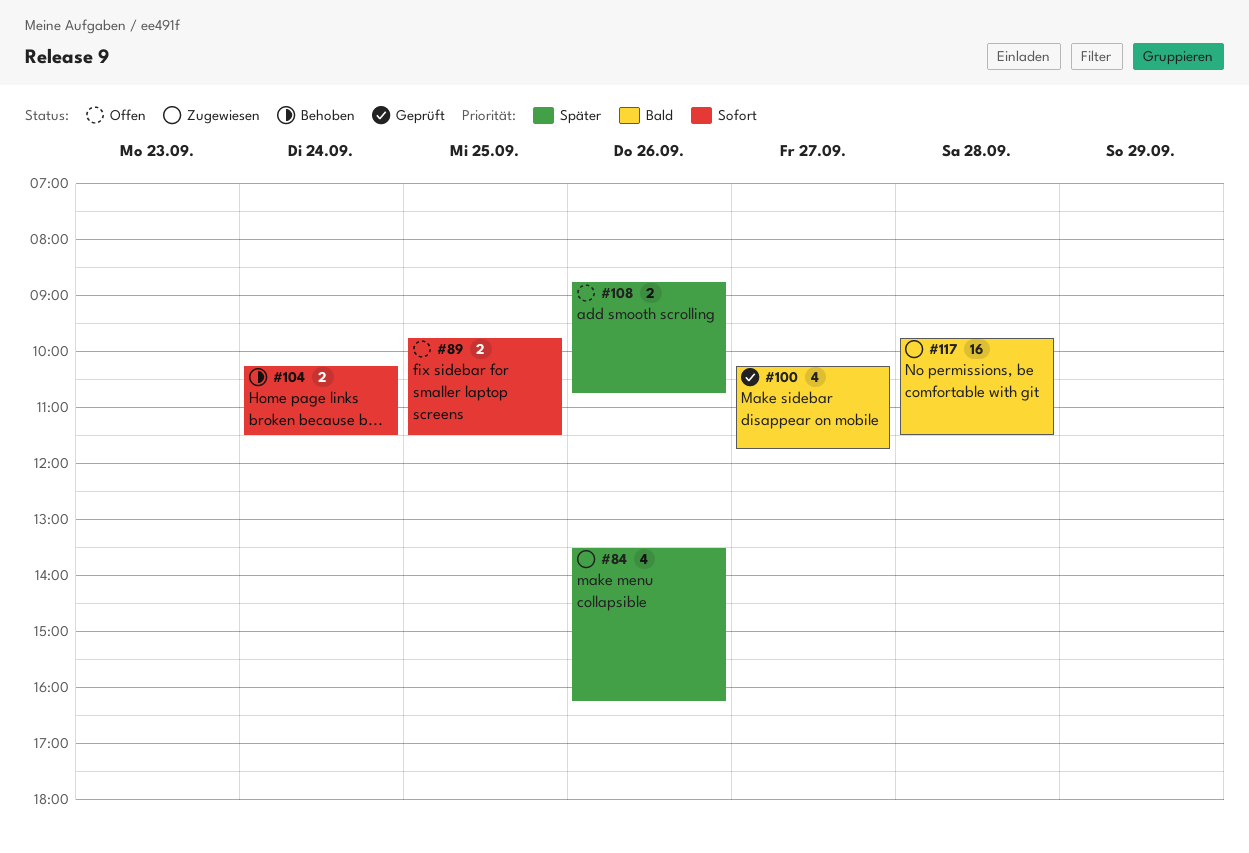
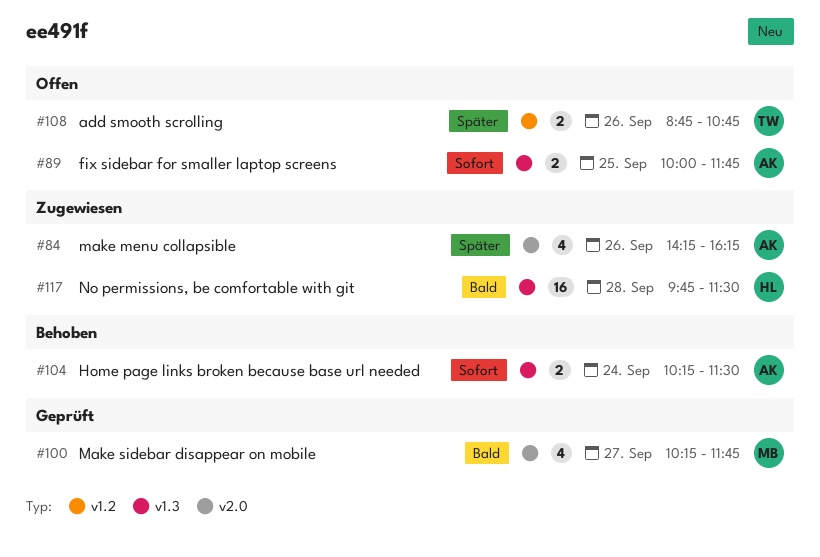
#84, begins: 13:30 -> 14:15
#89, begins: 09:45 -> 10:00
#89, ends: 11:30 -> 11:45

